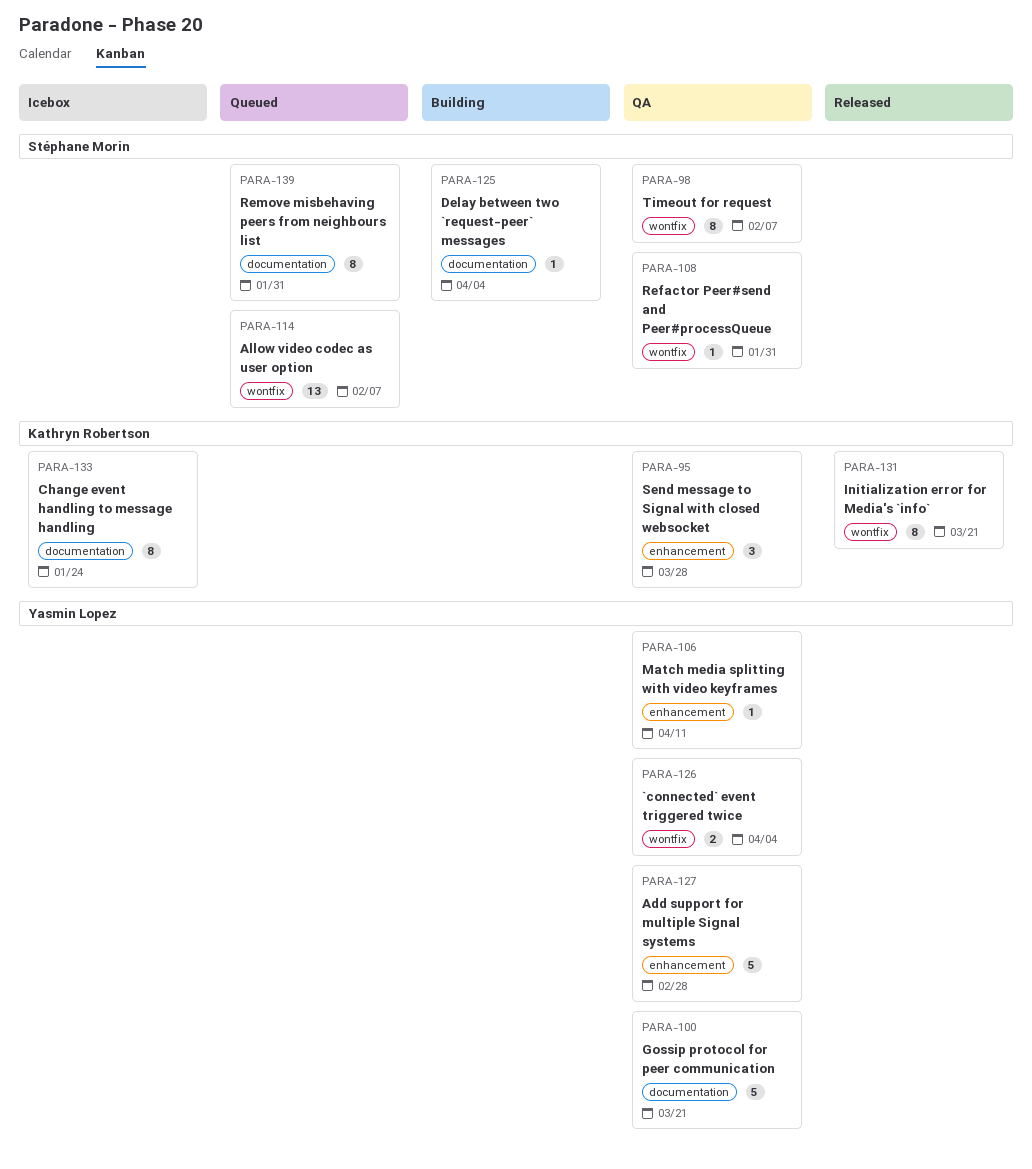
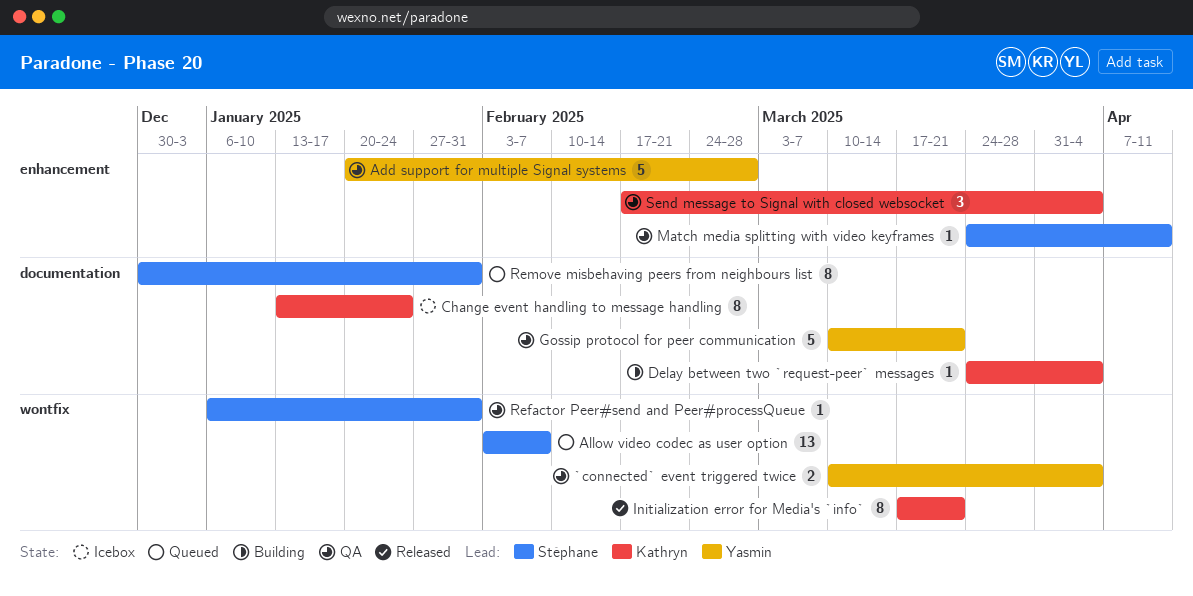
Delay between two `request-peer` messages, owner: Stéphane Morin -> Kathryn Robertson
Match media splitting with video keyframes, owner: Yasmin Lopez -> Stéphane Morin
Send message to Signal with closed websocket, due: Mar 28 -> Apr 4
Timeout for request: present -> none

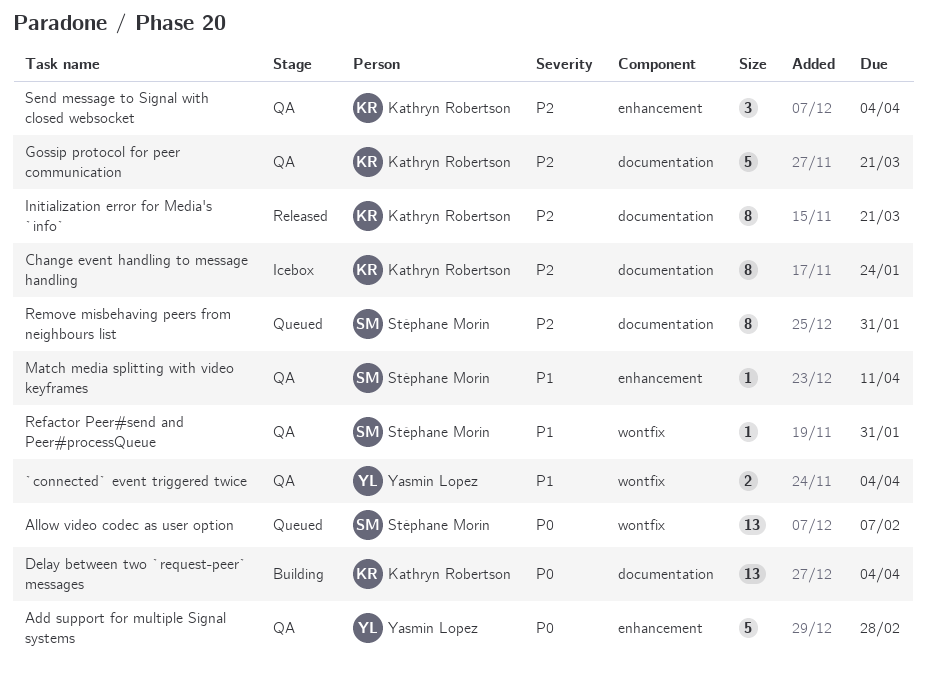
Delay between two `request-peer` messages, estimate: 1 -> 13
Gossip protocol for peer communication, owner: Yasmin Lopez -> Kathryn Robertson
Initialization error for Media's `info`, label: wontfix -> documentation

